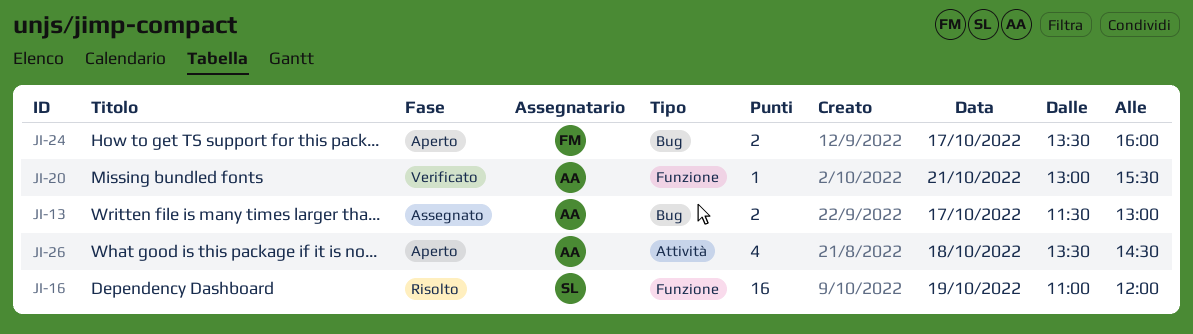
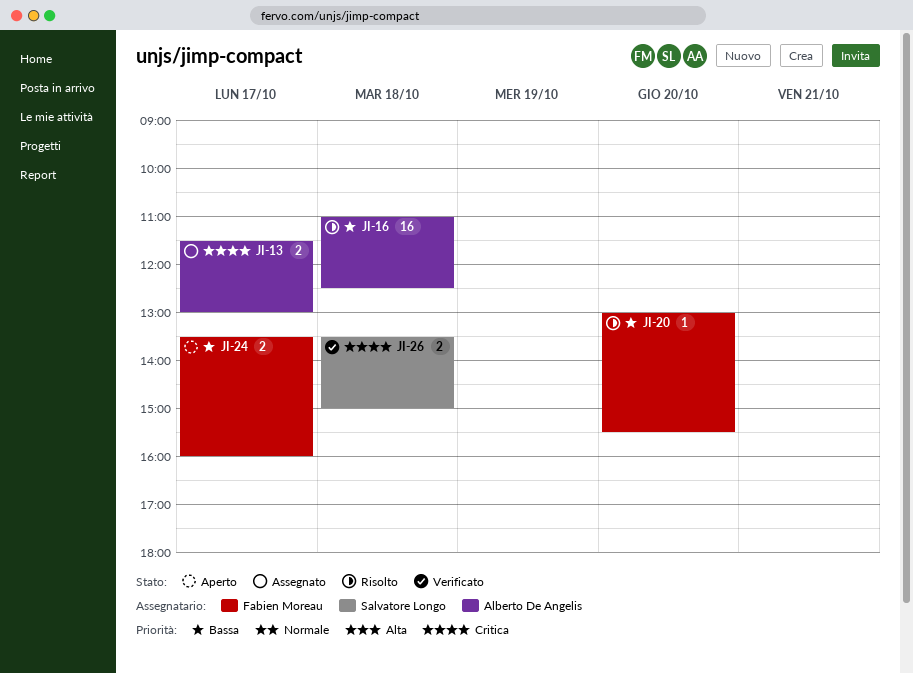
JI-16, owner: Salvatore Longo -> Alberto De Angelis
JI-16, day: Oct 19 -> Oct 18
JI-16, ends: 12:00 -> 12:30
JI-20, status: Verificato -> Risolto
JI-20, owner: Alberto De Angelis -> Fabien Moreau
JI-20, day: Oct 21 -> Oct 20
JI-26, status: Aperto -> Verificato
JI-26, owner: Alberto De Angelis -> Salvatore Longo
JI-26, estimate: 4 -> 2
JI-26, ends: 14:30 -> 15:00

